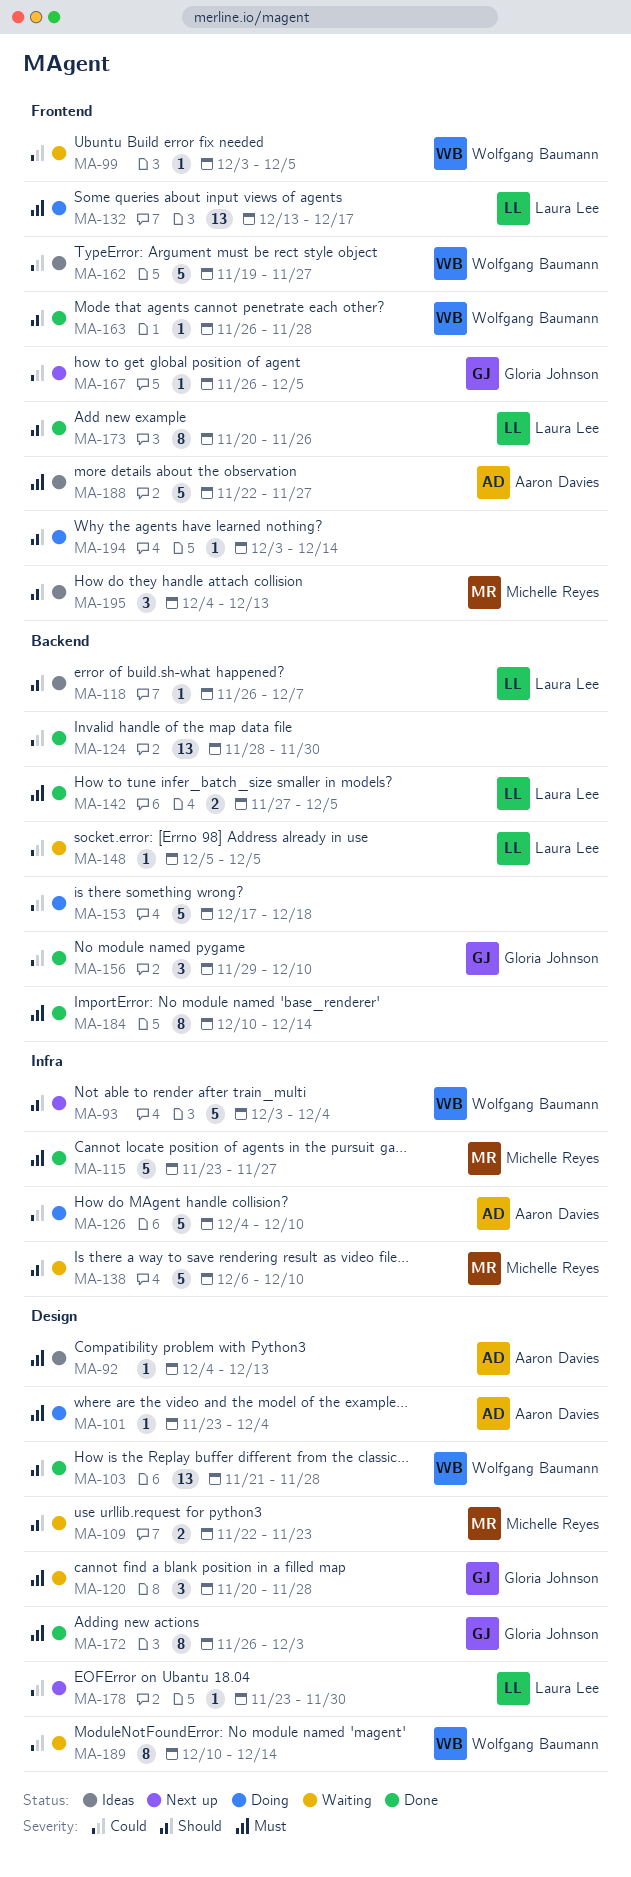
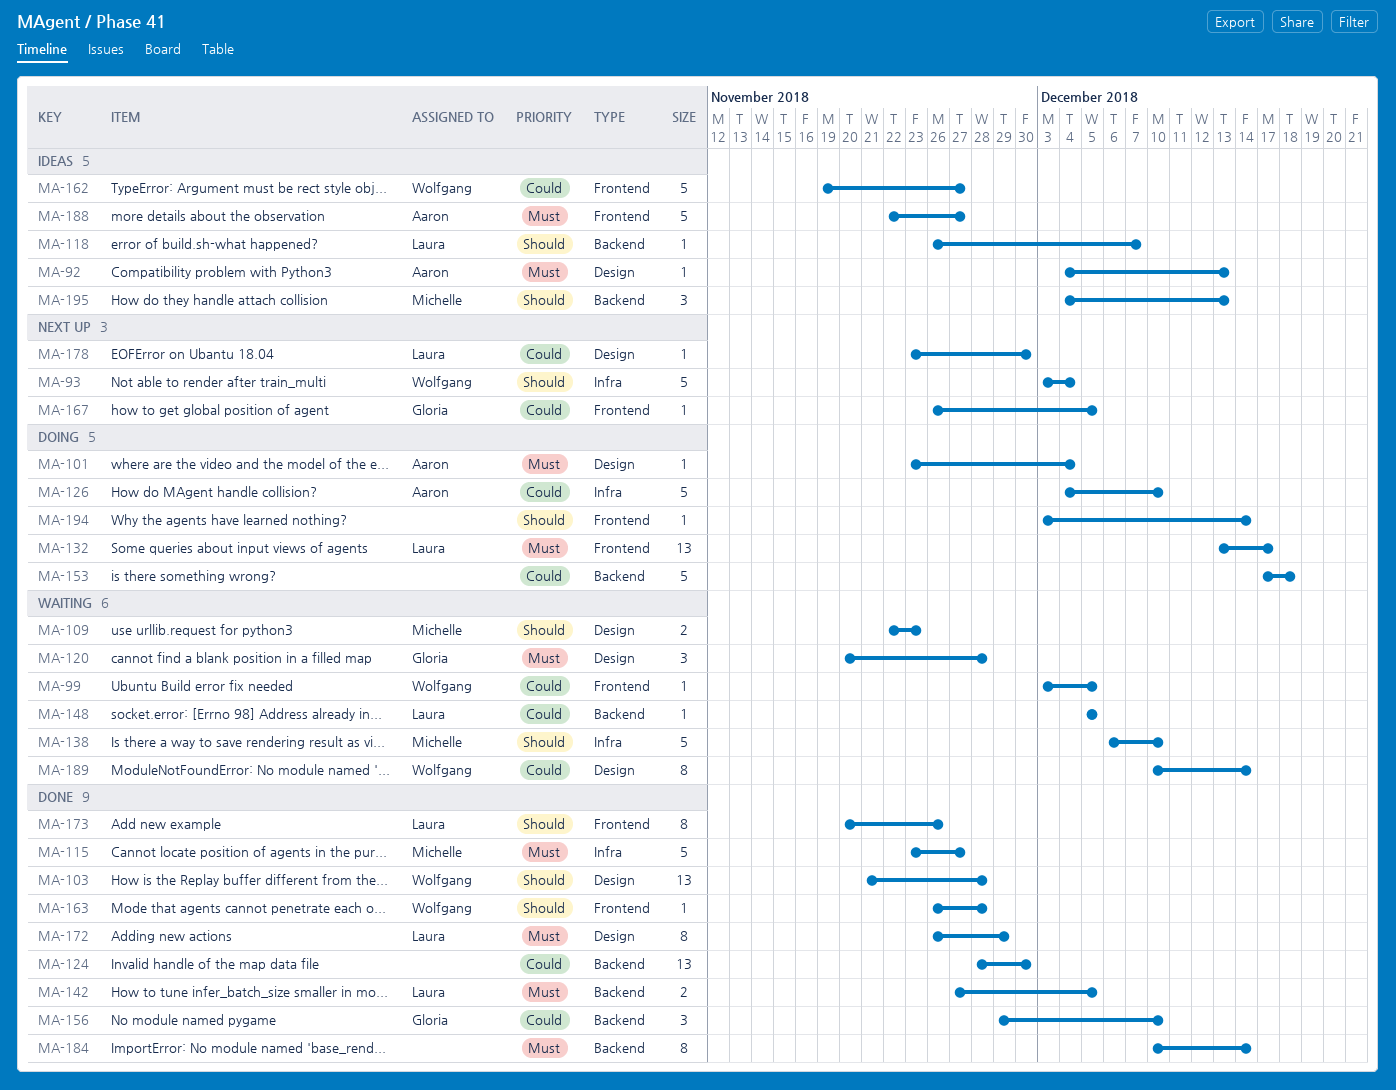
MA-172, owner: Gloria Johnson -> Laura Lee
MA-172, due: Dec 3 -> Nov 29
MA-195, label: Frontend -> Backend

